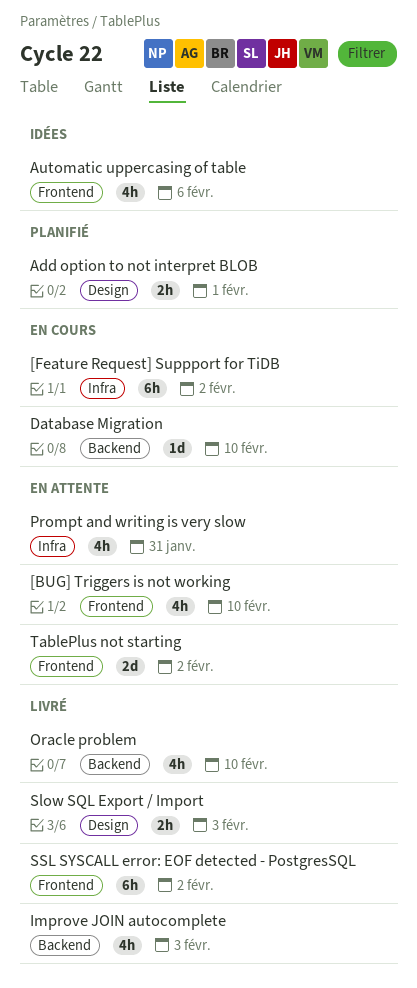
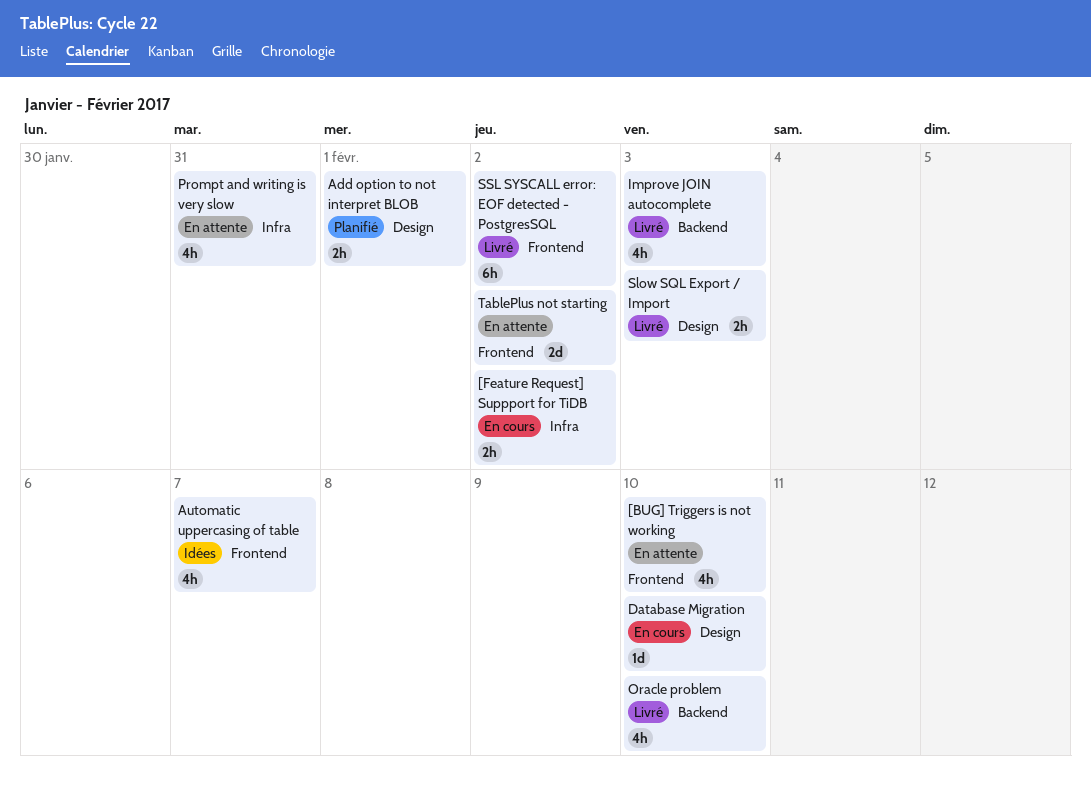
[Feature Request] Suppport for TiDB, estimate: 6h -> 2h
Automatic uppercasing of table, due: Feb 6 -> Feb 7
Database Migration, label: Backend -> Design

